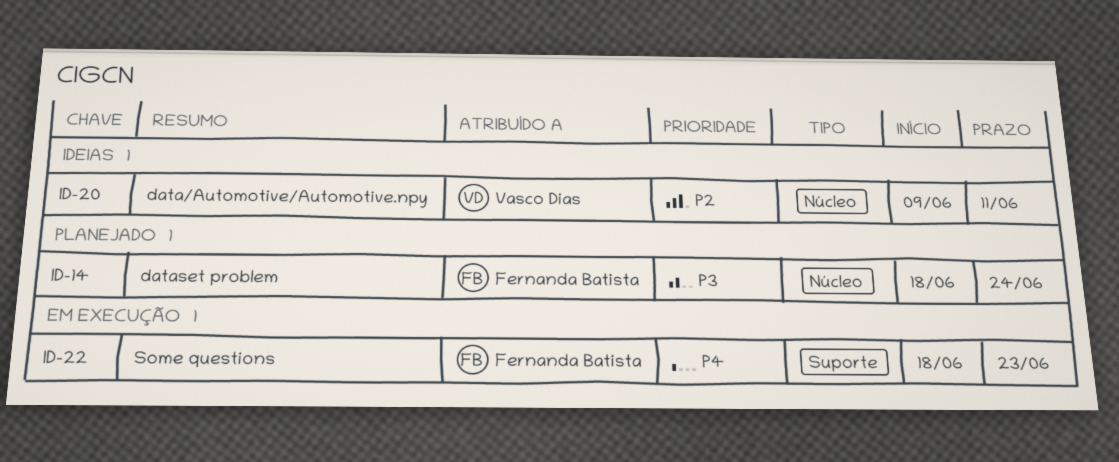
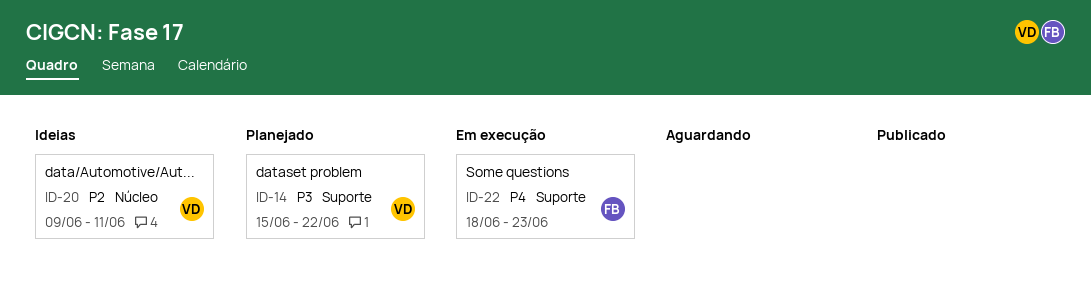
ID-14, owner: Fernanda Batista -> Vasco Dias
ID-14, label: Núcleo -> Suporte
ID-14, start: Jun 18 -> Jun 15
ID-14, due: Jun 24 -> Jun 22

